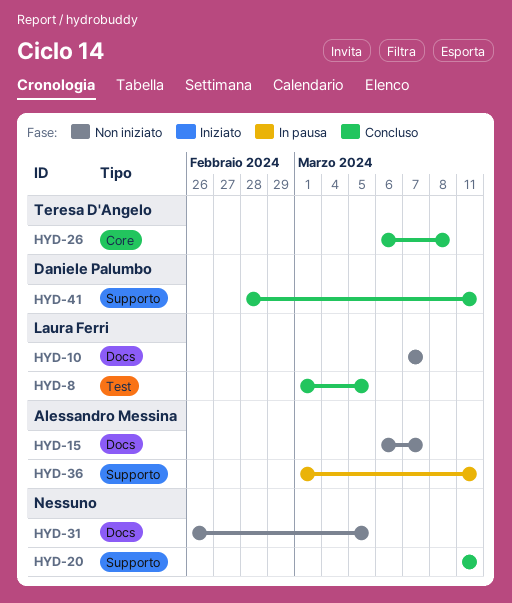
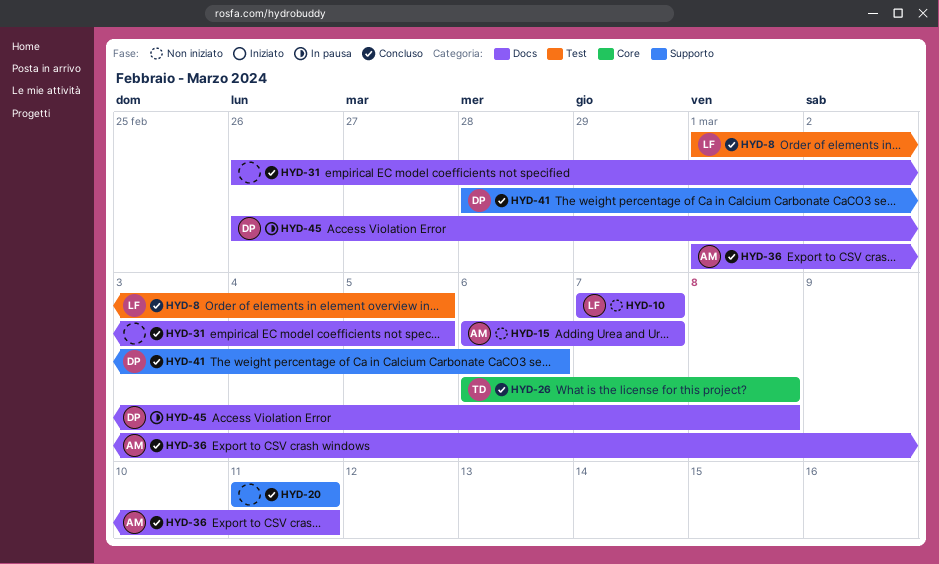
HYD-31, status: Non iniziato -> Concluso
HYD-36, status: In pausa -> Concluso
HYD-36, label: Supporto -> Docs
HYD-41, due: Mar 11 -> Mar 6
HYD-45: none -> present

